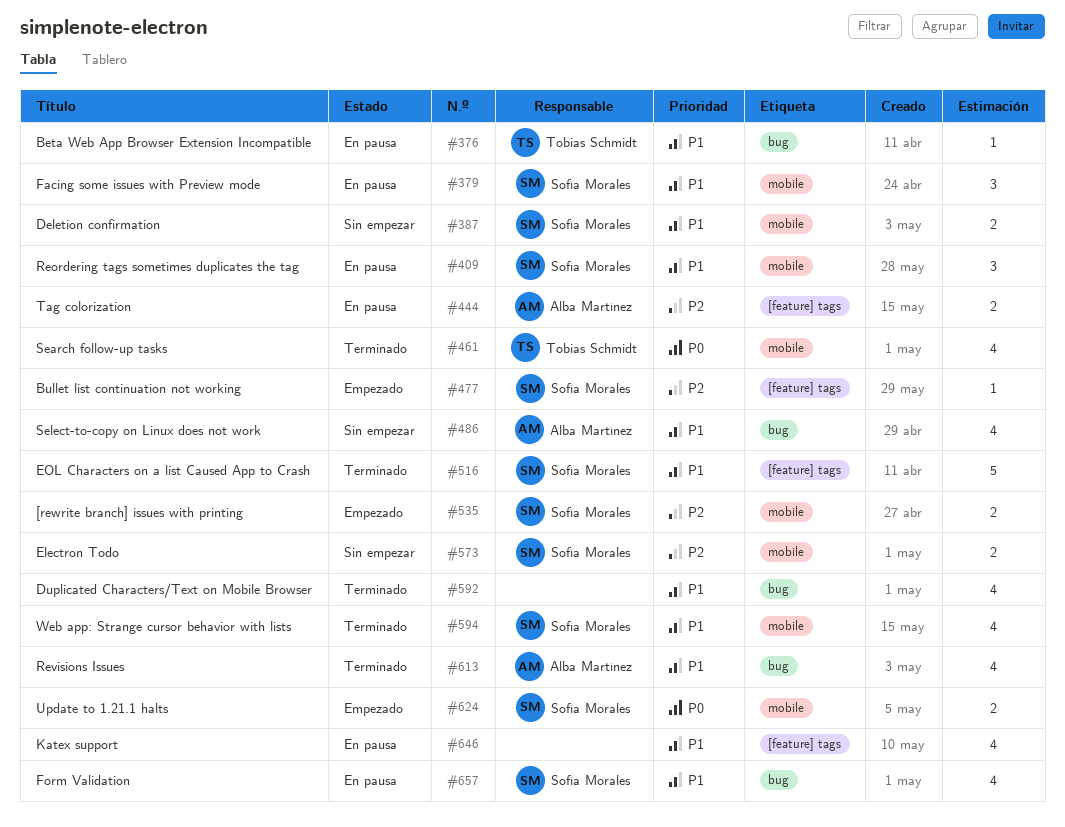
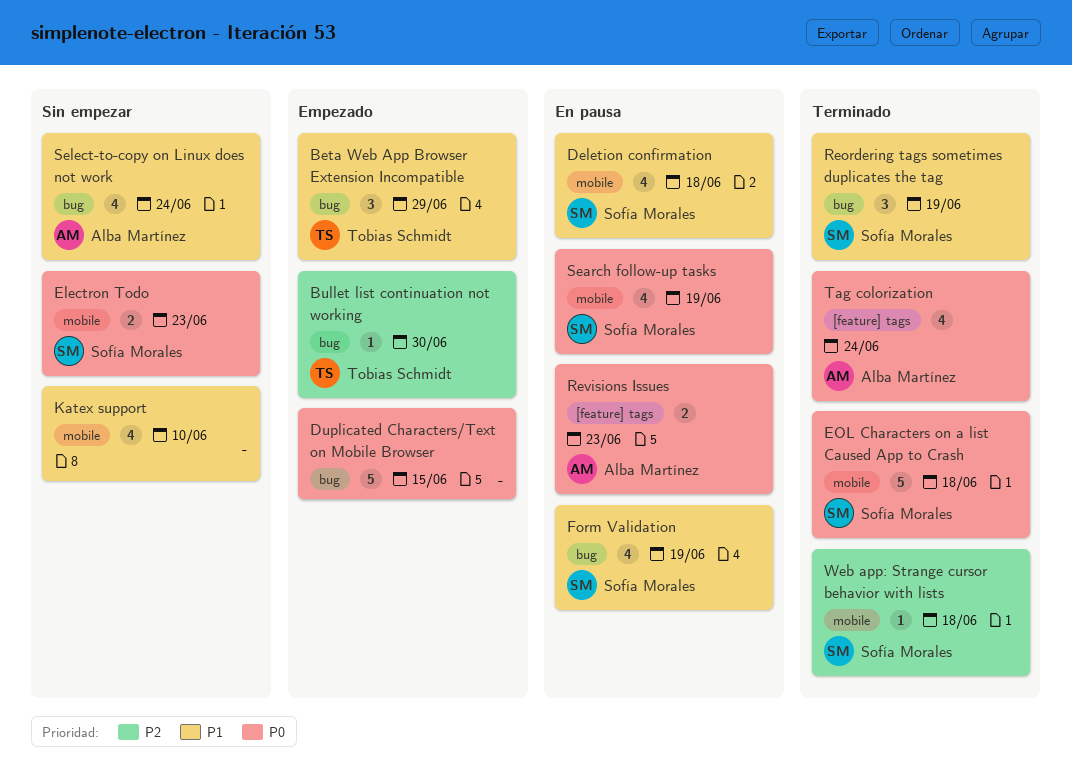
[rewrite branch] issues with printing: present -> none
Beta Web App Browser Extension Incompatible, status: En pausa -> Empezado
Beta Web App Browser Extension Incompatible, estimate: 1 -> 3
Bullet list continuation not working, owner: Sofía Morales -> Tobias Schmidt
Bullet list continuation not working, label: [feature] tags -> bug
Deletion confirmation, status: Sin empezar -> En pausa
Deletion confirmation, estimate: 2 -> 4
Duplicated Characters/Text on Mobile Browser, status: Terminado -> Empezado
Duplicated Characters/Text on Mobile Browser, priority: P1 -> P0
Duplicated Characters/Text on Mobile Browser, estimate: 4 -> 5
Electron Todo, priority: P2 -> P0
EOL Characters on a list Caused App to Crash, priority: P1 -> P0
EOL Characters on a list Caused App to Crash, label: [feature] tags -> mobile
Facing some issues with Preview mode: present -> none
Katex support, status: En pausa -> Sin empezar
Katex support, label: [feature] tags -> mobile
Reordering tags sometimes duplicates the tag, status: En pausa -> Terminado
Reordering tags sometimes duplicates the tag, label: mobile -> bug
Revisions Issues, status: Terminado -> En pausa
Revisions Issues, priority: P1 -> P0
Revisions Issues, label: bug -> [feature] tags
Revisions Issues, estimate: 4 -> 2
Search follow-up tasks, status: Terminado -> En pausa
Search follow-up tasks, owner: Tobias Schmidt -> Sofía Morales
Tag colorization, status: En pausa -> Terminado
Tag colorization, priority: P2 -> P0
Tag colorization, estimate: 2 -> 4
Update to 1.21.1 halts: present -> none
Web app: Strange cursor behavior with lists, priority: P1 -> P2
Web app: Strange cursor behavior with lists, estimate: 4 -> 1

